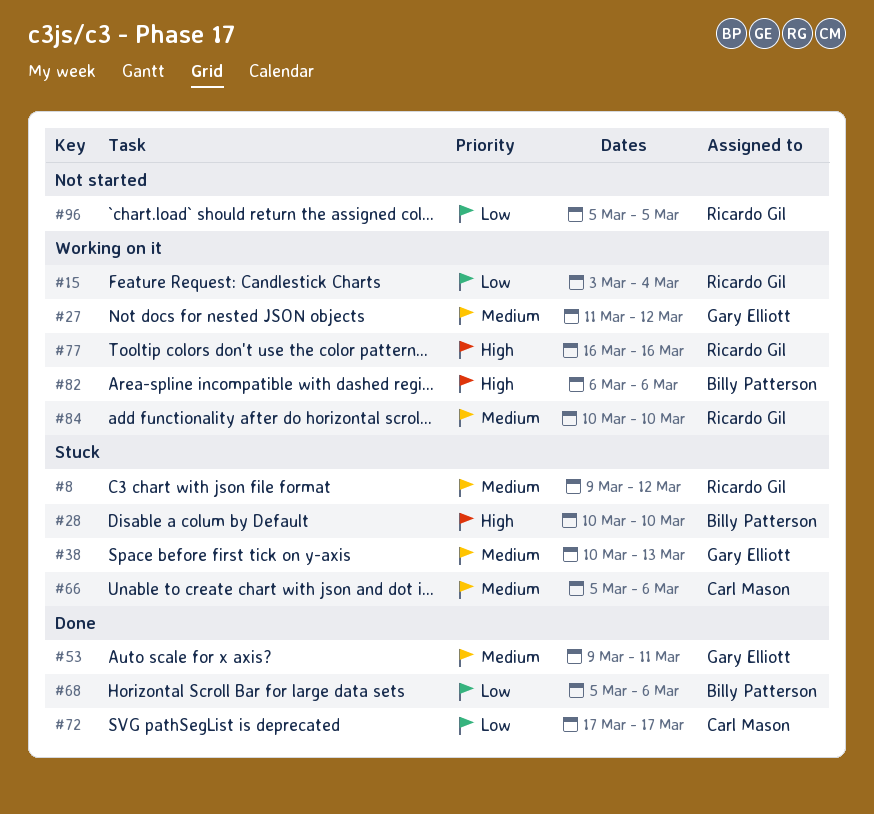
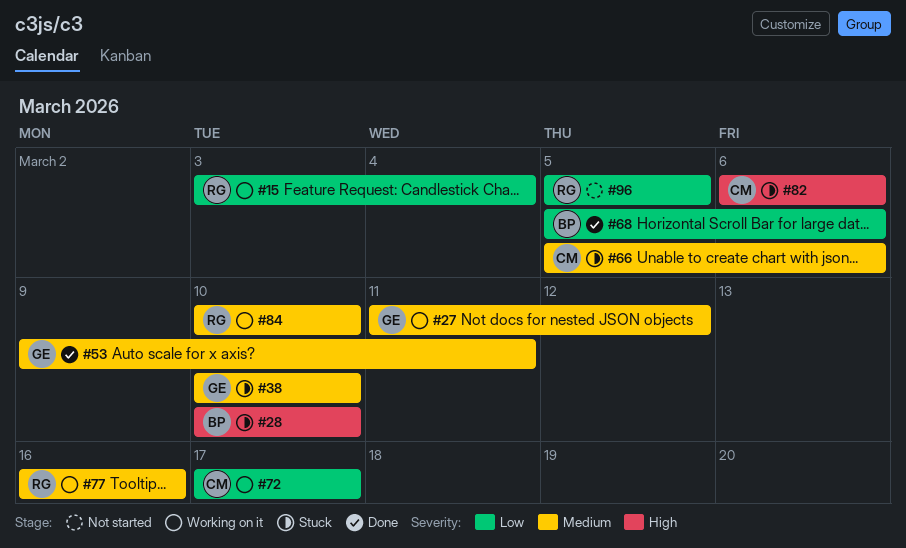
#8: present -> none
#38, due: Mar 13 -> Mar 10
#72, status: Done -> Working on it
#77, priority: High -> Medium
#82, status: Working on it -> Stuck
#82, owner: Billy Patterson -> Carl Mason

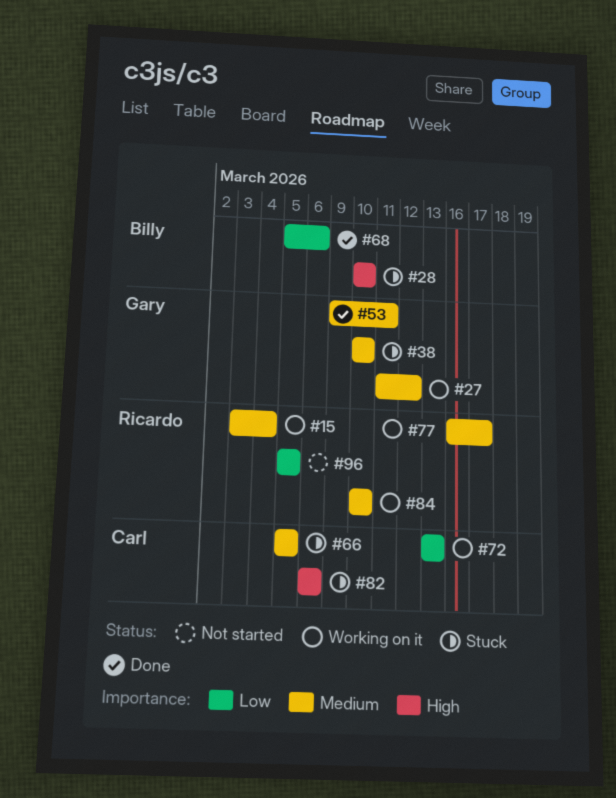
#15, priority: Low -> Medium
#66, due: Mar 6 -> Mar 5
#72, start: Mar 17 -> Mar 13
#72, due: Mar 17 -> Mar 13
#77, due: Mar 16 -> Mar 17

